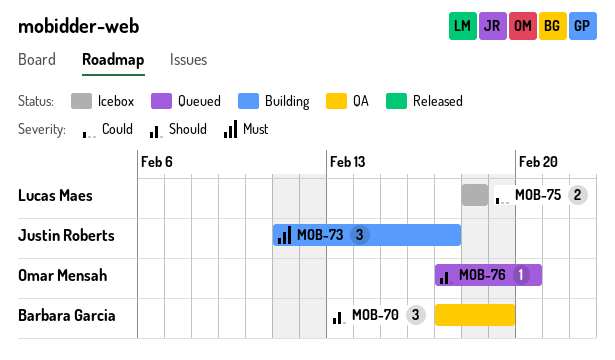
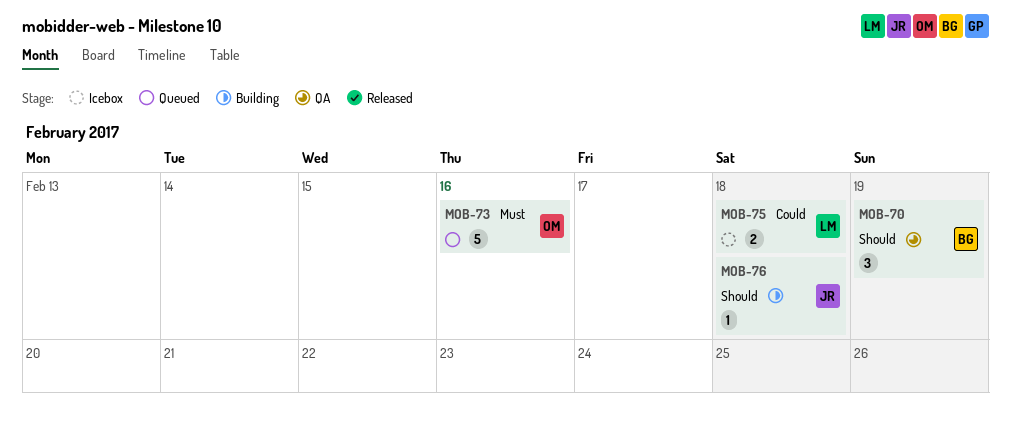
MOB-73, status: Building -> Queued
MOB-73, owner: Justin Roberts -> Omar Mensah
MOB-73, estimate: 3 -> 5
MOB-73, due: Feb 17 -> Feb 16
MOB-76, status: Queued -> Building
MOB-76, owner: Omar Mensah -> Justin Roberts
MOB-76, due: Feb 20 -> Feb 18

